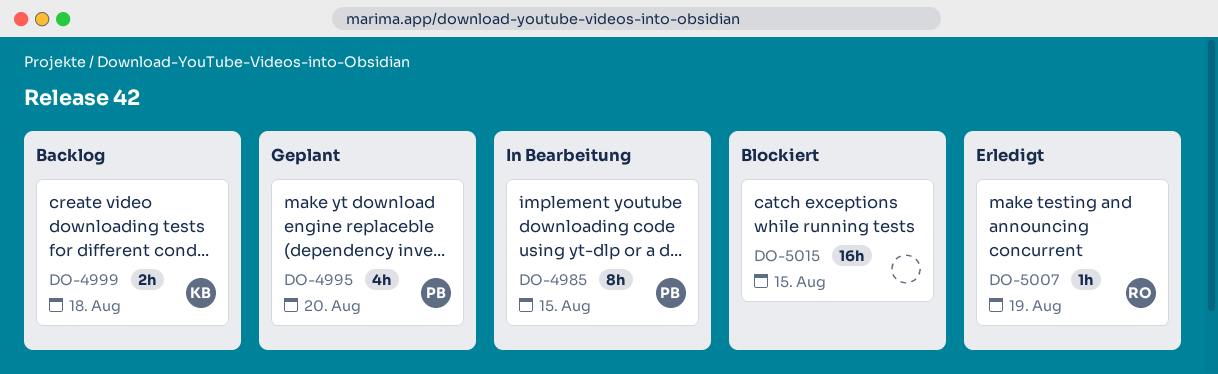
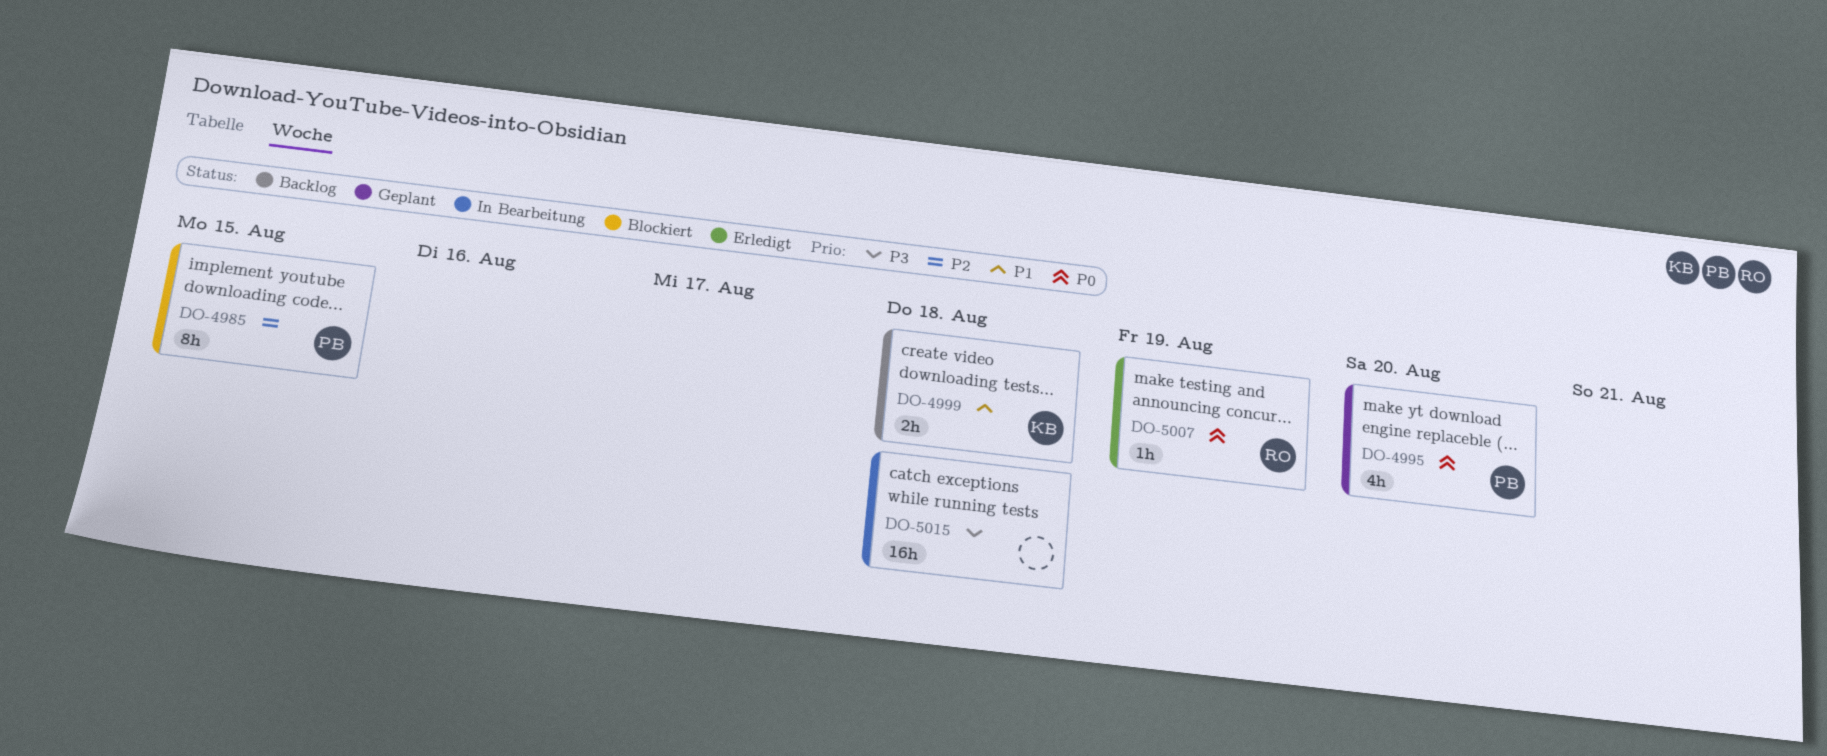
DO-4985, status: In Bearbeitung -> Blockiert
DO-5015, status: Blockiert -> In Bearbeitung
DO-5015, due: Aug 15 -> Aug 18

